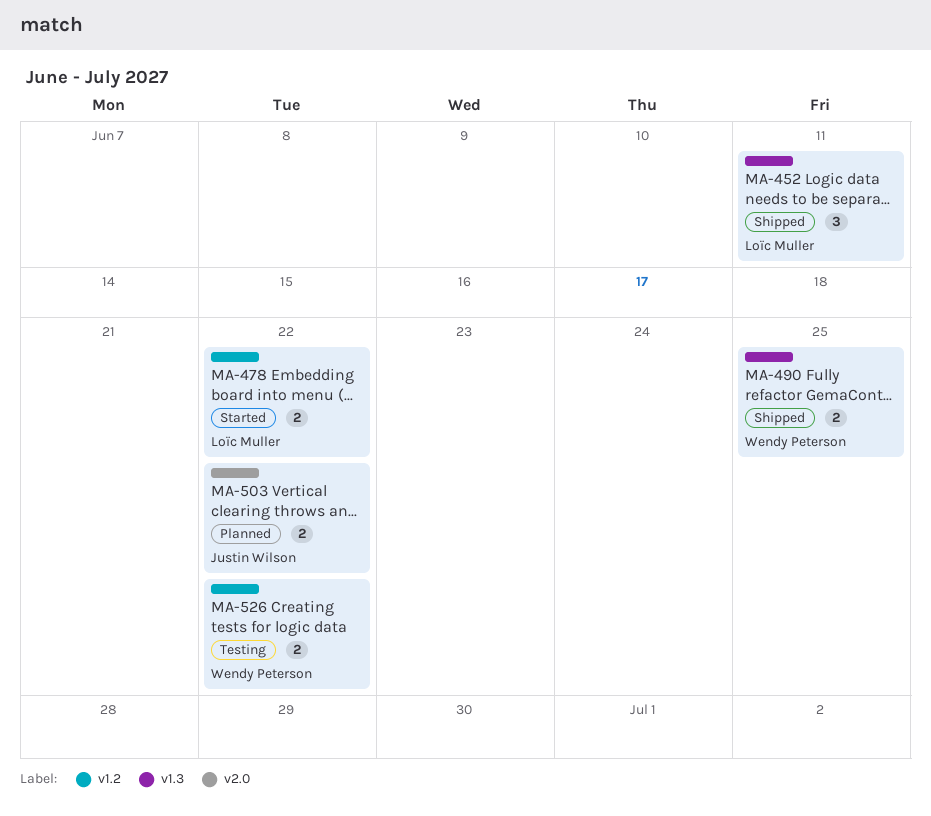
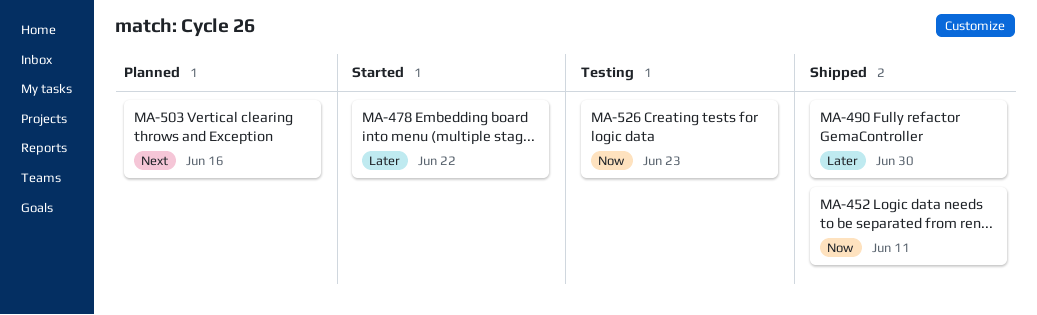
MA-490, due: Jun 25 -> Jun 30
MA-503, due: Jun 22 -> Jun 16
MA-526, due: Jun 22 -> Jun 23

